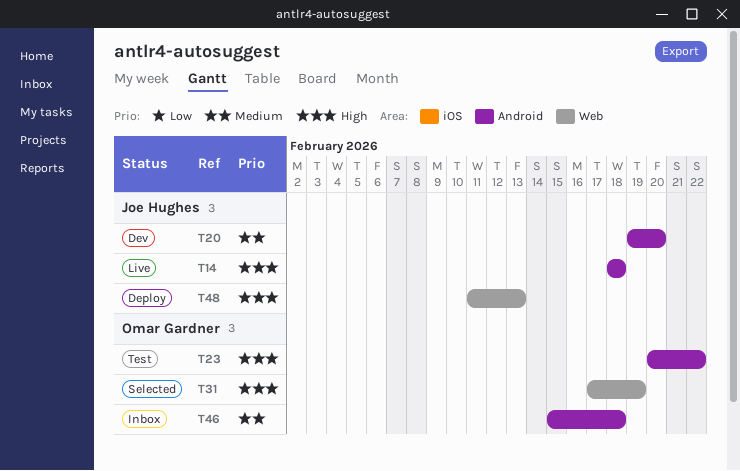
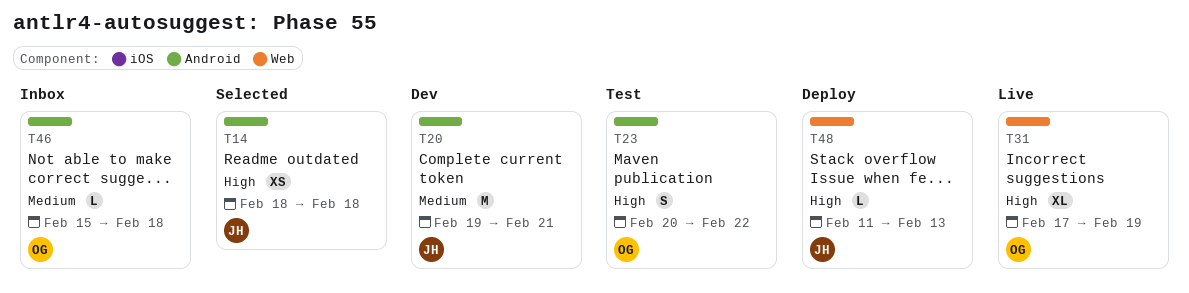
T14, status: Live -> Selected
T20, due: Feb 20 -> Feb 21
T31, status: Selected -> Live

